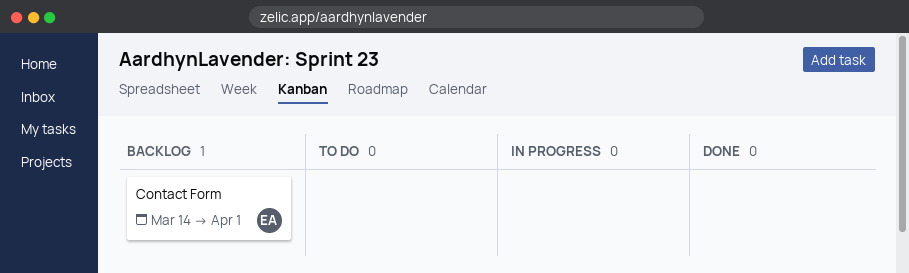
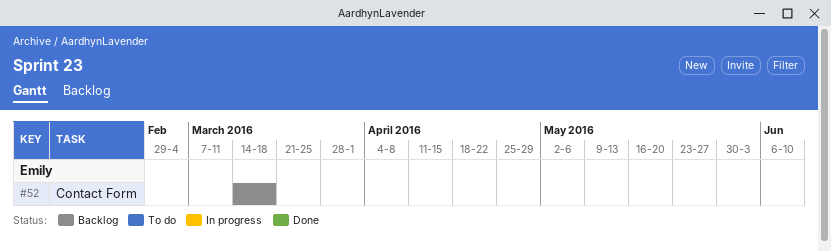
Contact Form, due: Apr 1 -> Mar 18

